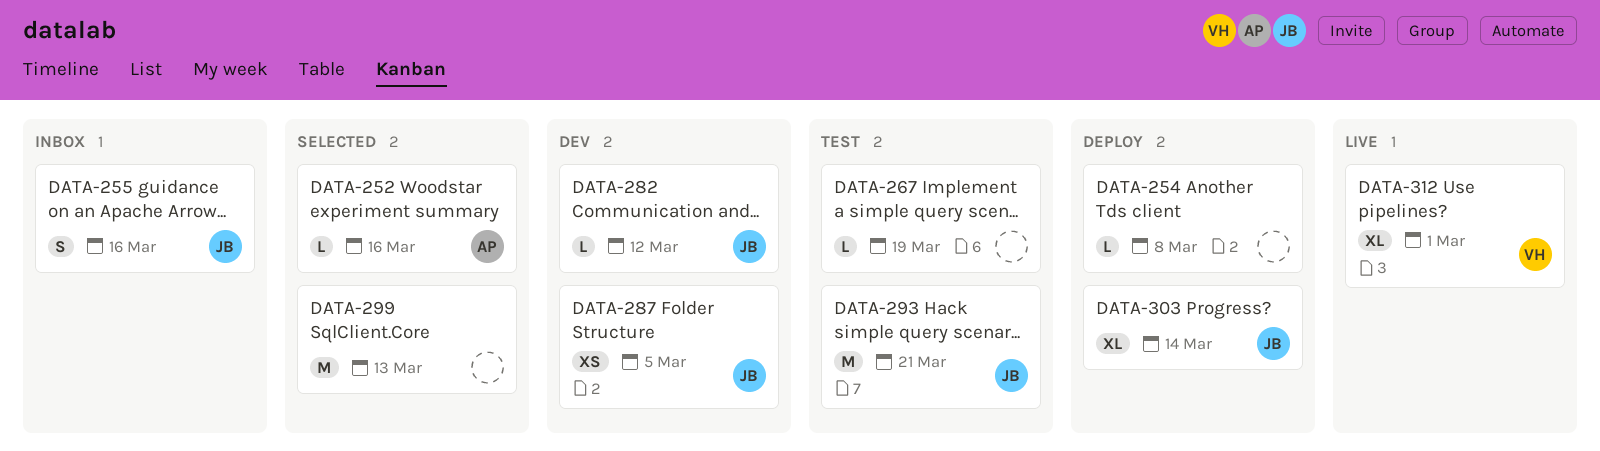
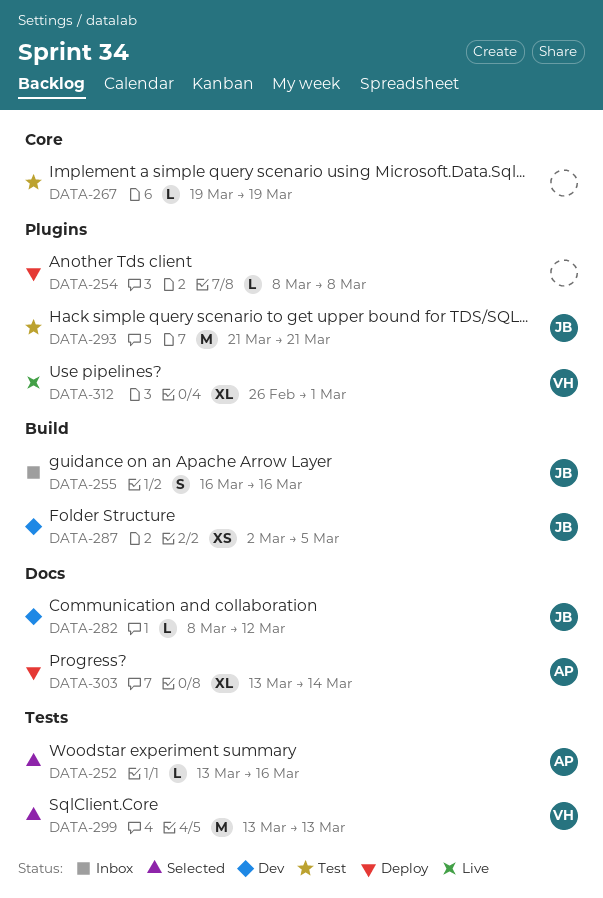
DATA-299, owner: none -> VH
DATA-303, owner: JB -> AP

